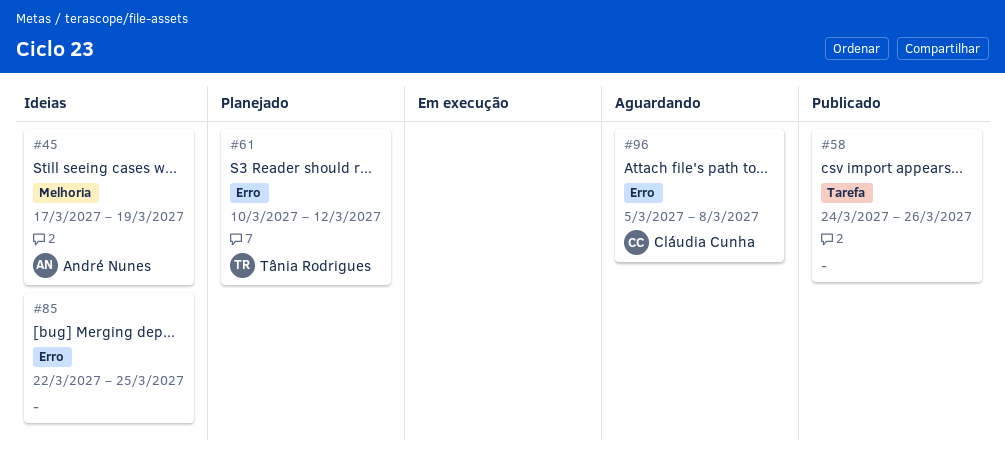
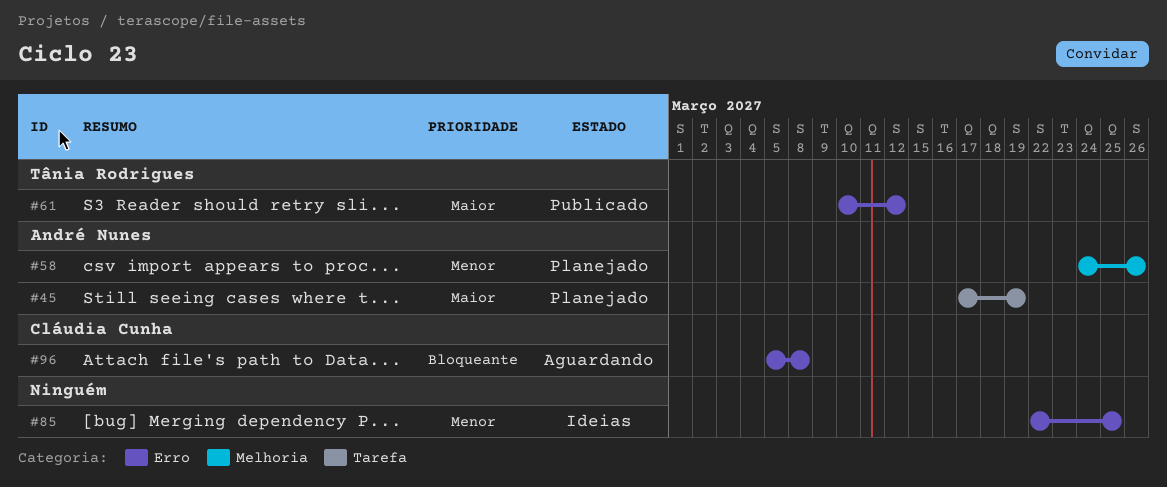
#45, status: Ideias -> Planejado
#45, label: Melhoria -> Tarefa
#58, status: Publicado -> Planejado
#58, owner: none -> André Nunes
#58, label: Tarefa -> Melhoria
#61, status: Planejado -> Publicado

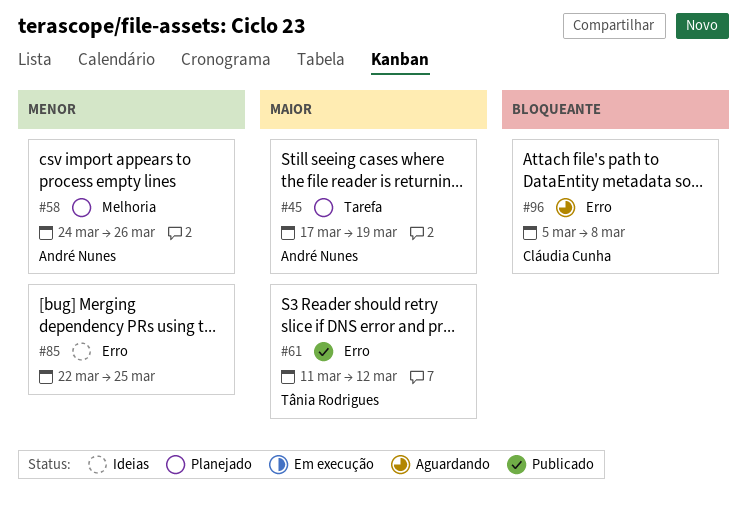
#61, start: Mar 10 -> Mar 11

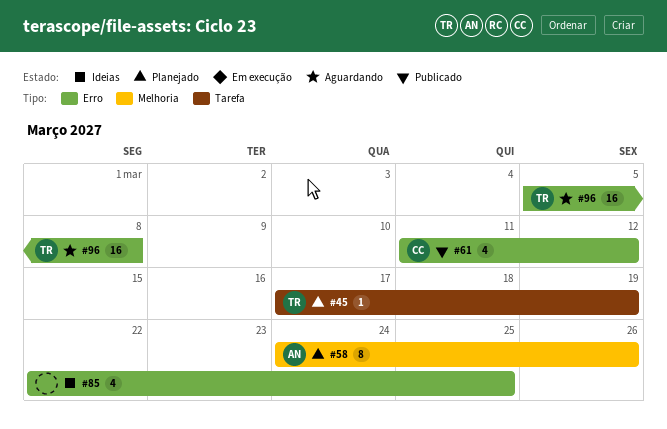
#45, owner: André Nunes -> Tânia Rodrigues
#61, owner: Tânia Rodrigues -> Cláudia Cunha
#96, owner: Cláudia Cunha -> Tânia Rodrigues

